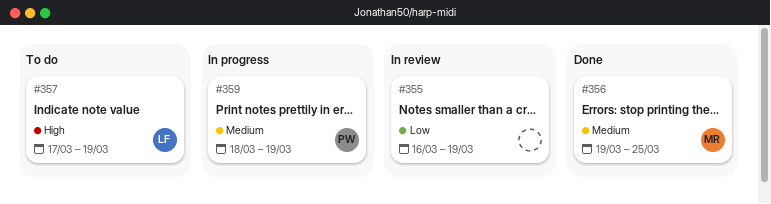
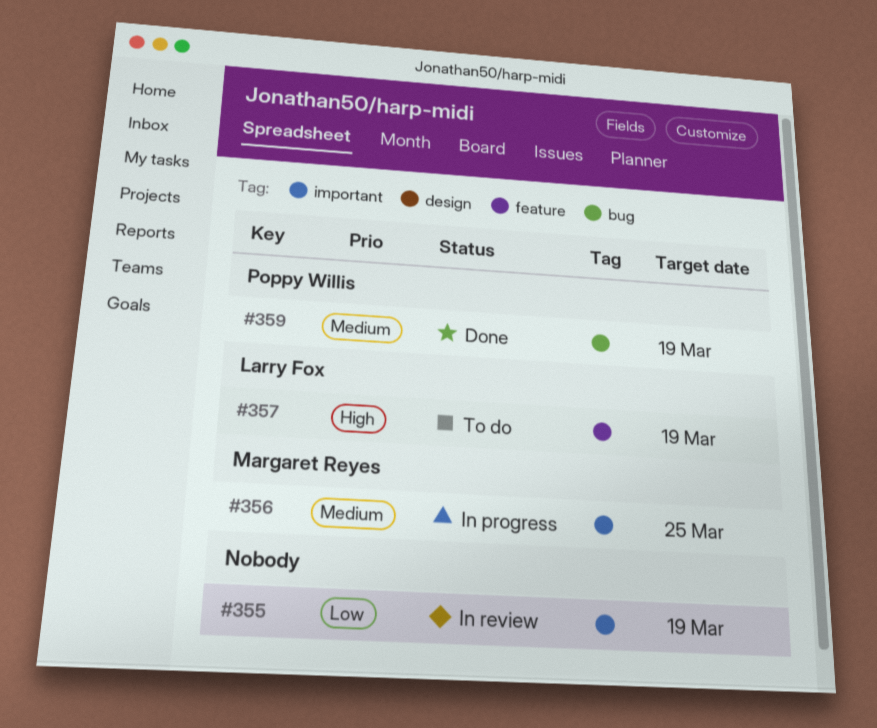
#356, status: Done -> In progress
#359, status: In progress -> Done

